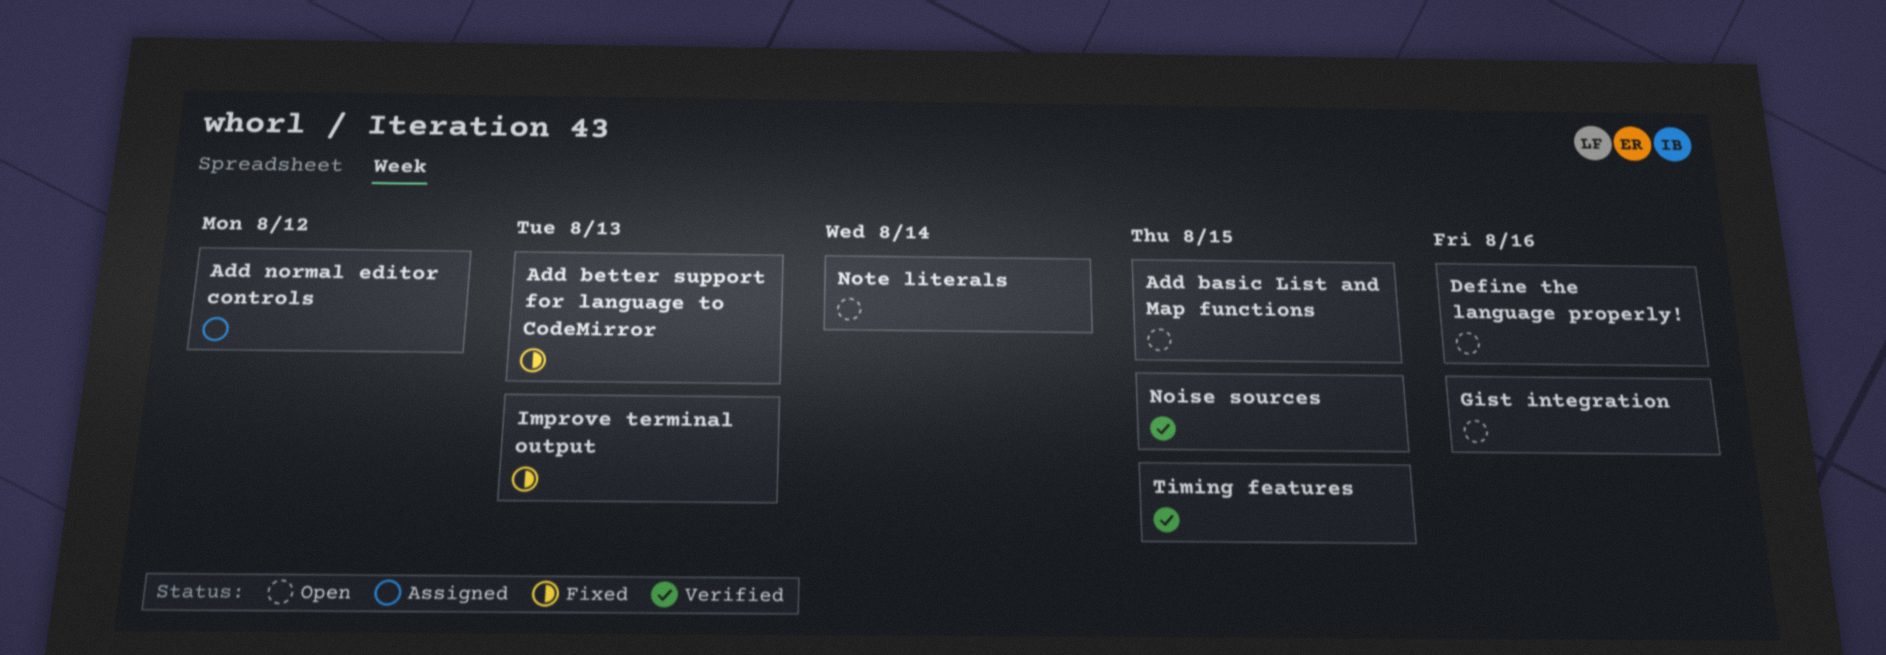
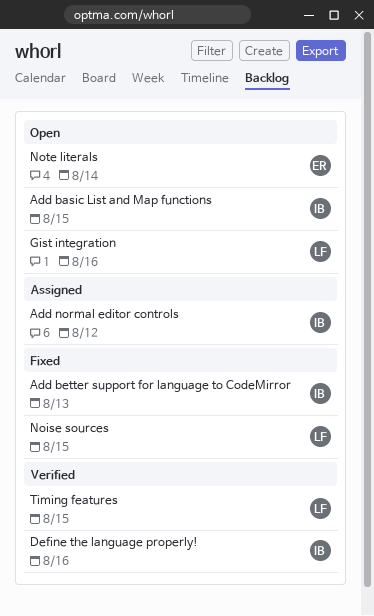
Define the language properly!, status: Open -> Verified
Improve terminal output: present -> none
Noise sources, status: Verified -> Fixed

